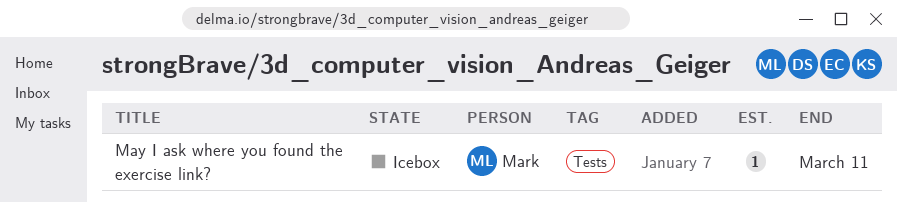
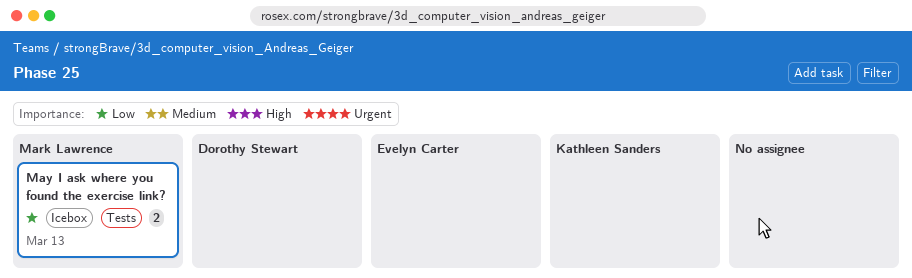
May I ask where you found the exercise link?, estimate: 1 -> 2
May I ask where you found the exercise link?, due: Mar 11 -> Mar 13

